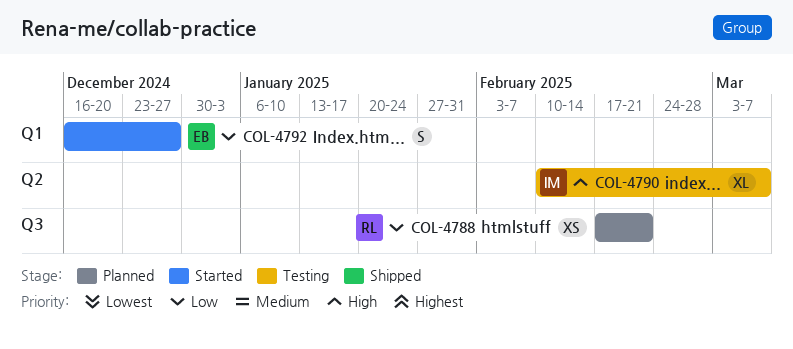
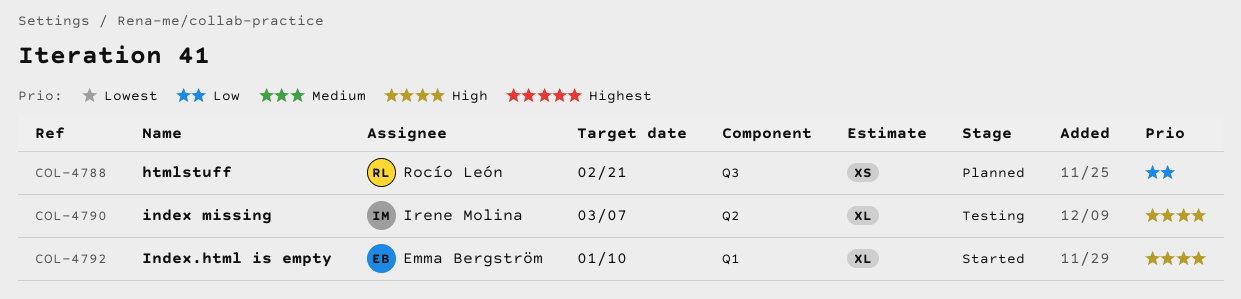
COL-4792, priority: Low -> High
COL-4792, estimate: S -> XL
COL-4792, due: Dec 27 -> Jan 10

